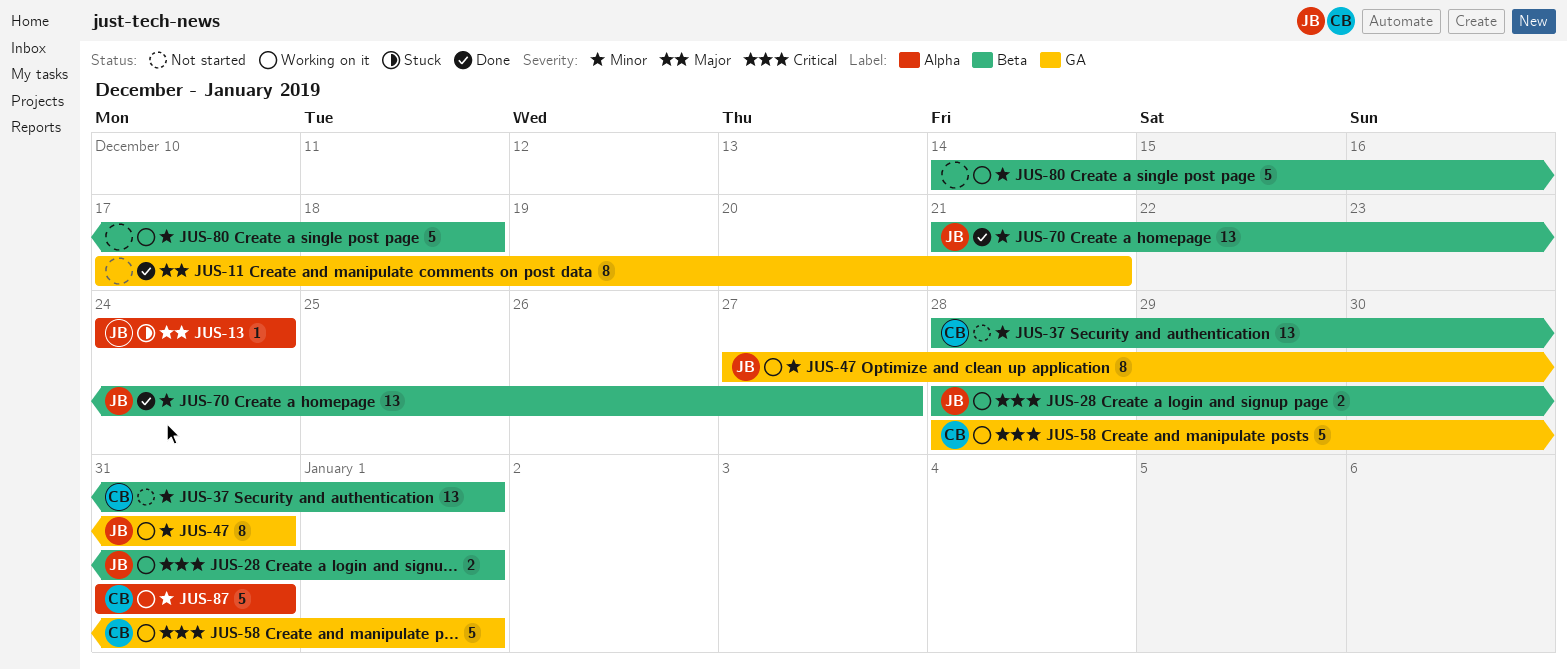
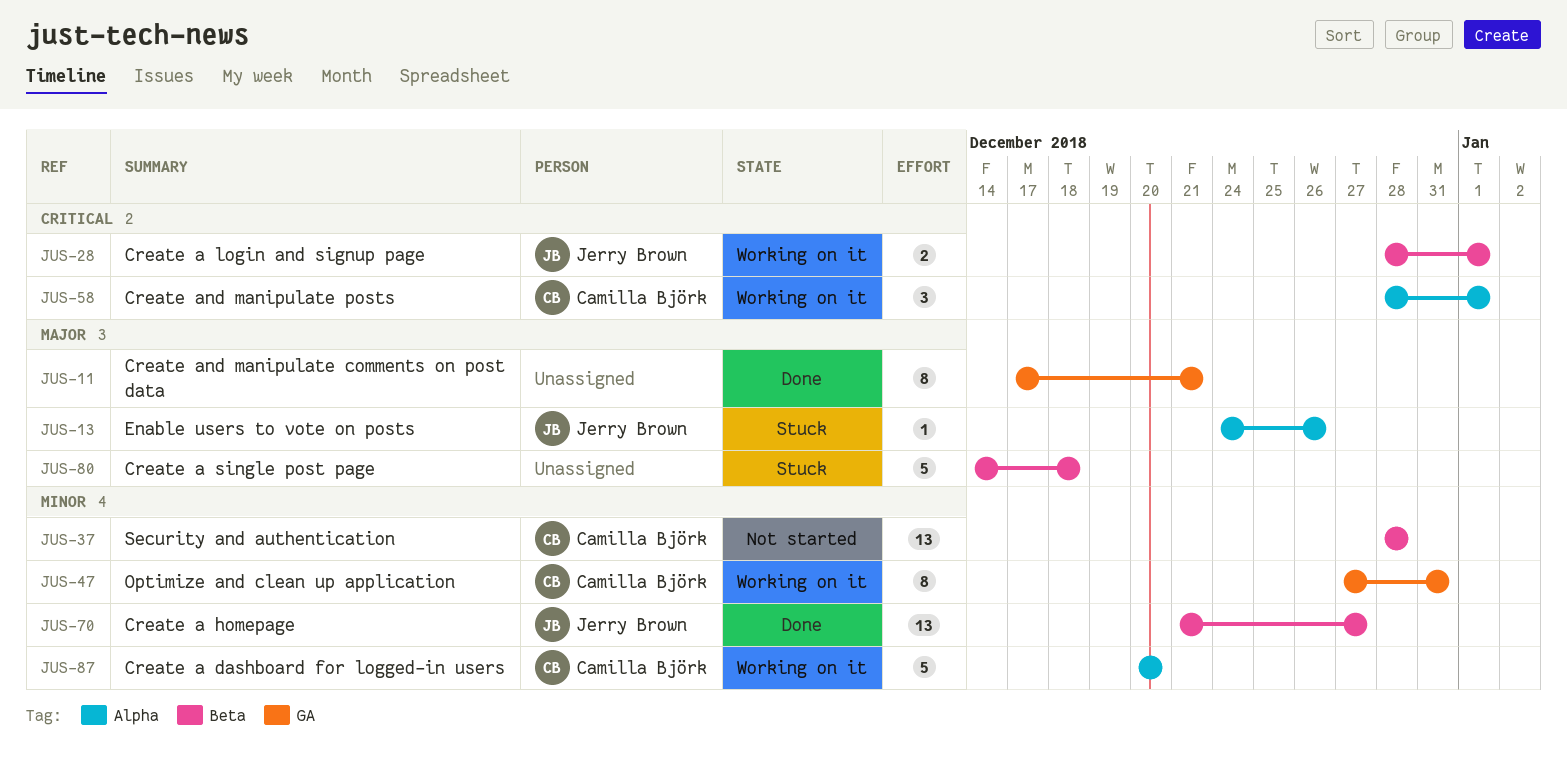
JUS-13, due: Dec 24 -> Dec 26
JUS-37, due: Jan 1 -> Dec 28
JUS-47, owner: Jerry Brown -> Camilla Björk
JUS-58, label: GA -> Alpha
JUS-58, estimate: 5 -> 3
JUS-80, status: Working on it -> Stuck
JUS-80, priority: Minor -> Major
JUS-87, start: Dec 31 -> Dec 20
JUS-87, due: Dec 31 -> Dec 20

